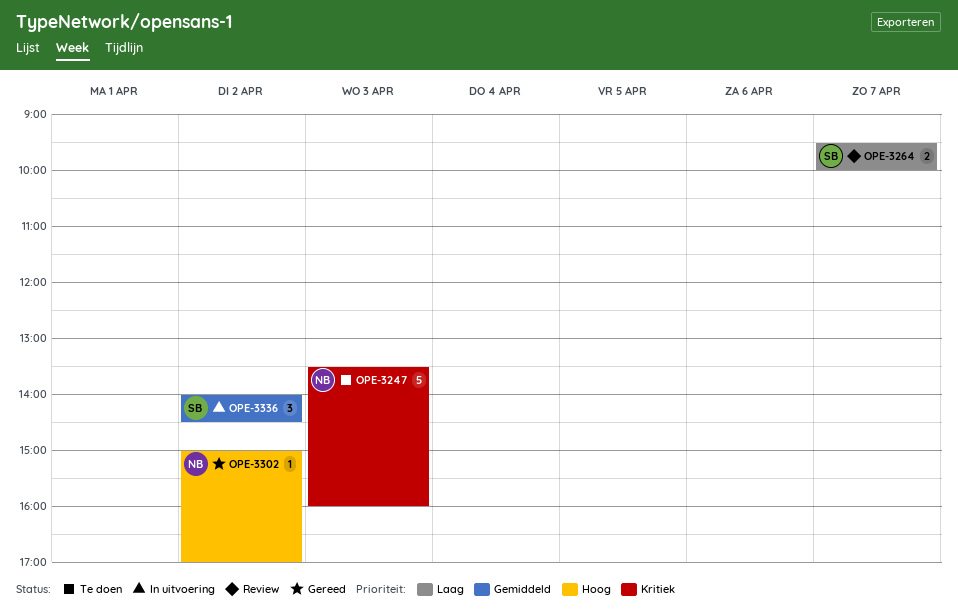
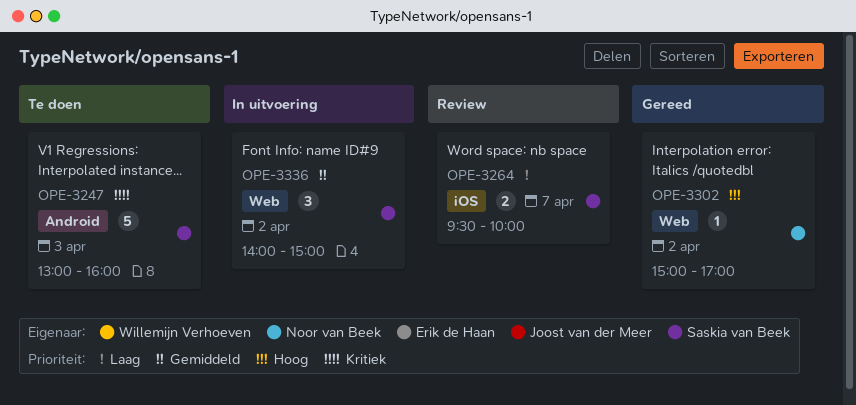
OPE-3247, owner: Noor van Beek -> Saskia van Beek
OPE-3247, begins: 13:30 -> 13:00
OPE-3336, ends: 14:30 -> 15:00

